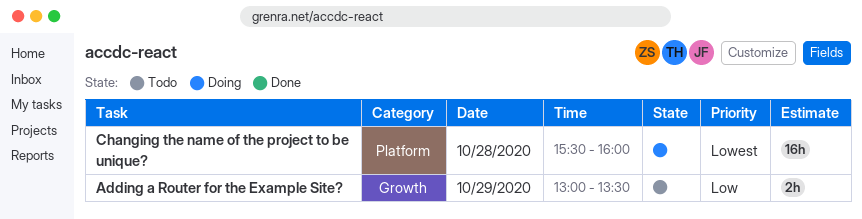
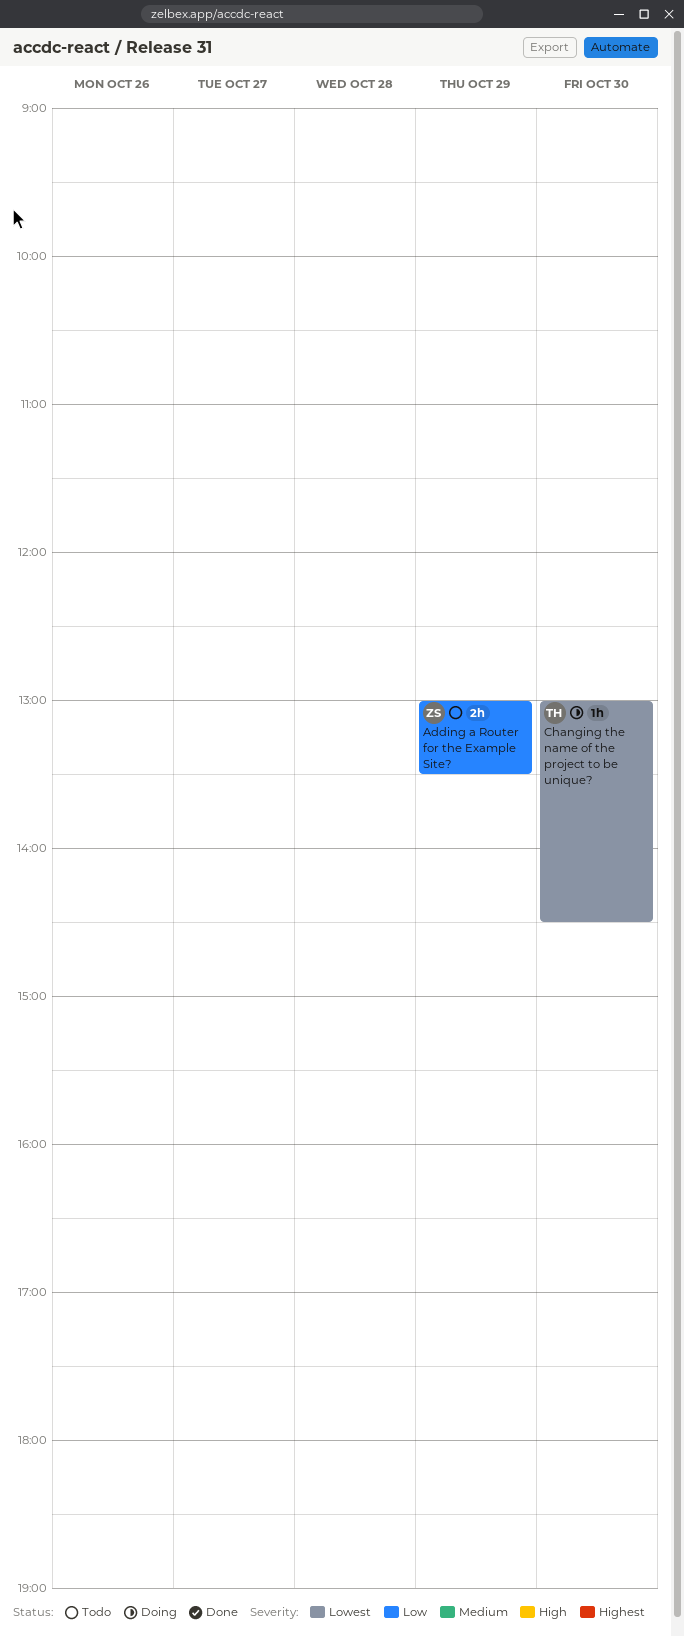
Changing the name of the project to be unique?, estimate: 16h -> 1h
Changing the name of the project to be unique?, day: Oct 28 -> Oct 30
Changing the name of the project to be unique?, begins: 15:30 -> 13:00
Changing the name of the project to be unique?, ends: 16:00 -> 14:30

